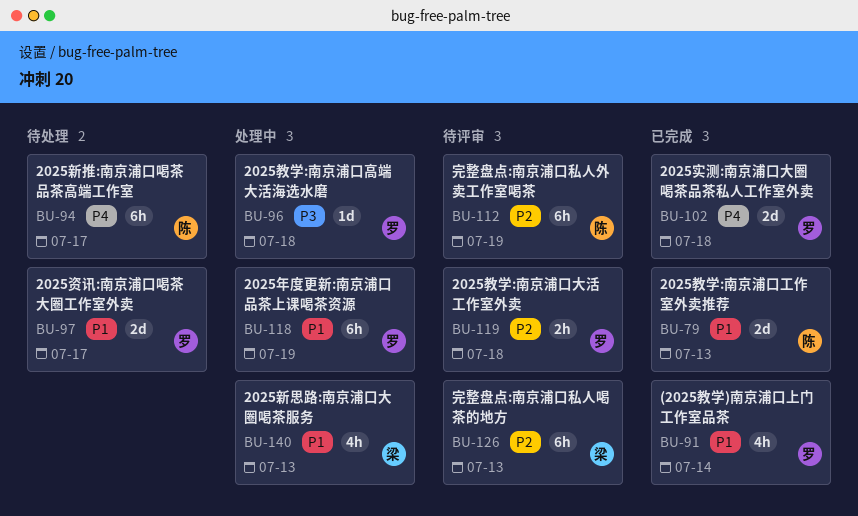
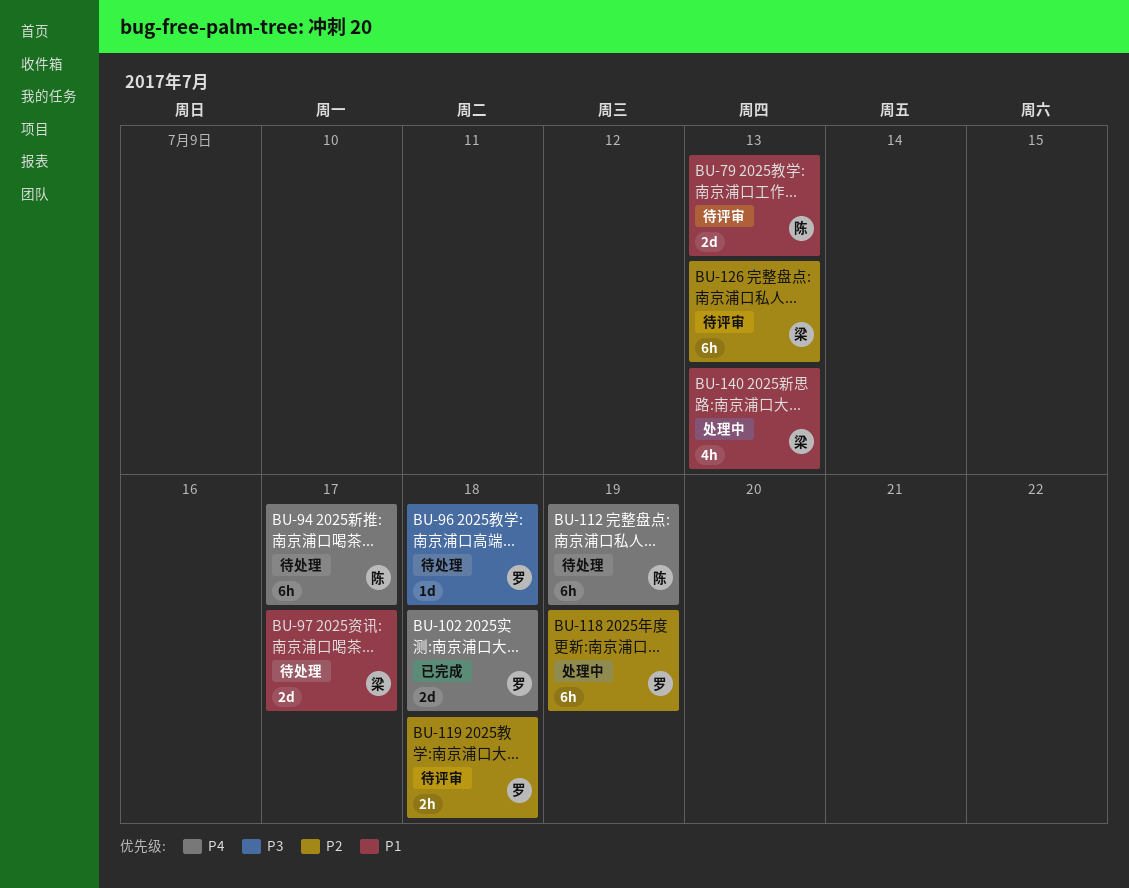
BU-79, status: 已完成 -> 待评审
BU-91: present -> none
BU-96, status: 处理中 -> 待处理
BU-97, owner: 罗 -> 梁
BU-112, status: 待评审 -> 待处理
BU-112, priority: P2 -> P4
BU-118, priority: P1 -> P2

